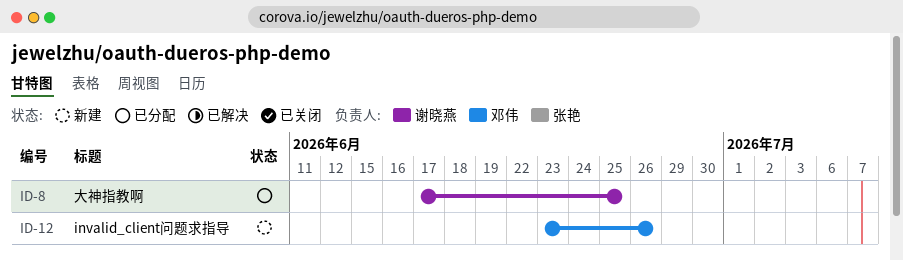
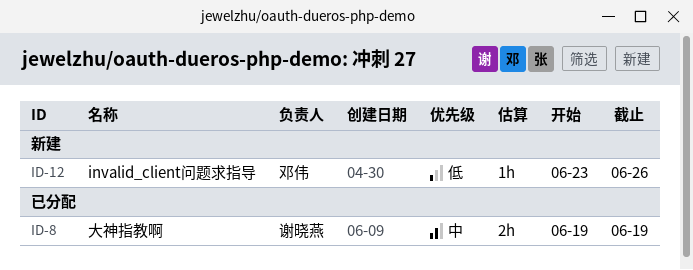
ID-8, start: Jun 17 -> Jun 19
ID-8, due: Jun 25 -> Jun 19

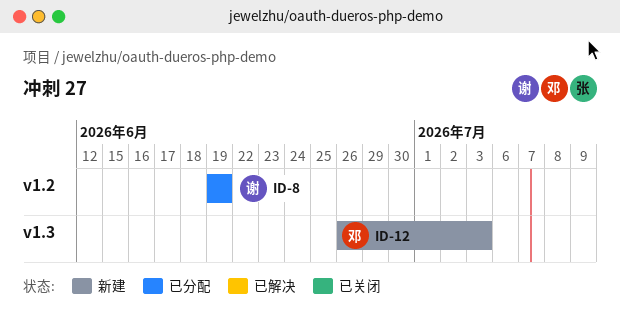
ID-12, start: Jun 23 -> Jun 26
ID-12, due: Jun 26 -> Jul 3

